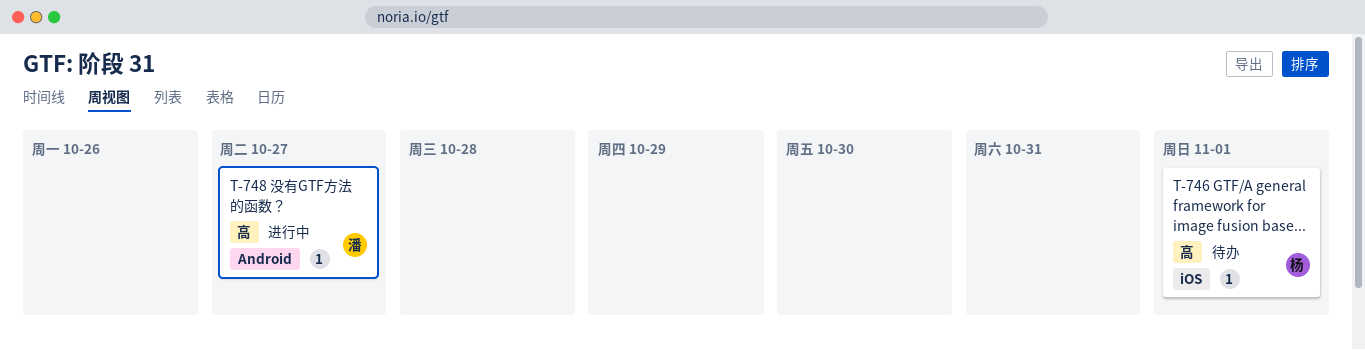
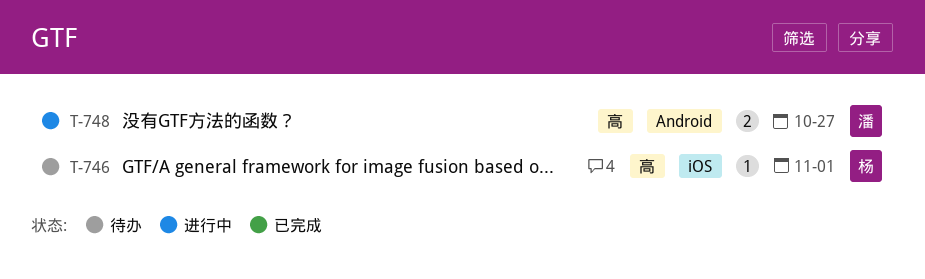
T-748, estimate: 1 -> 2

